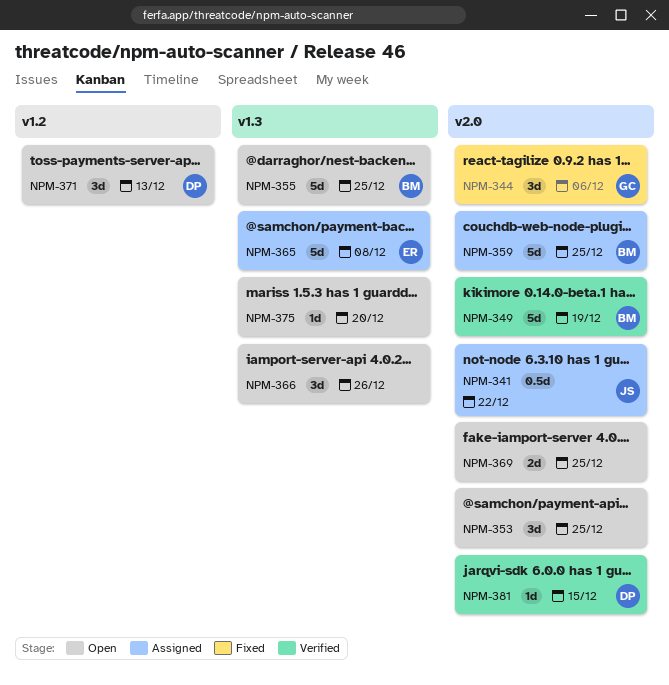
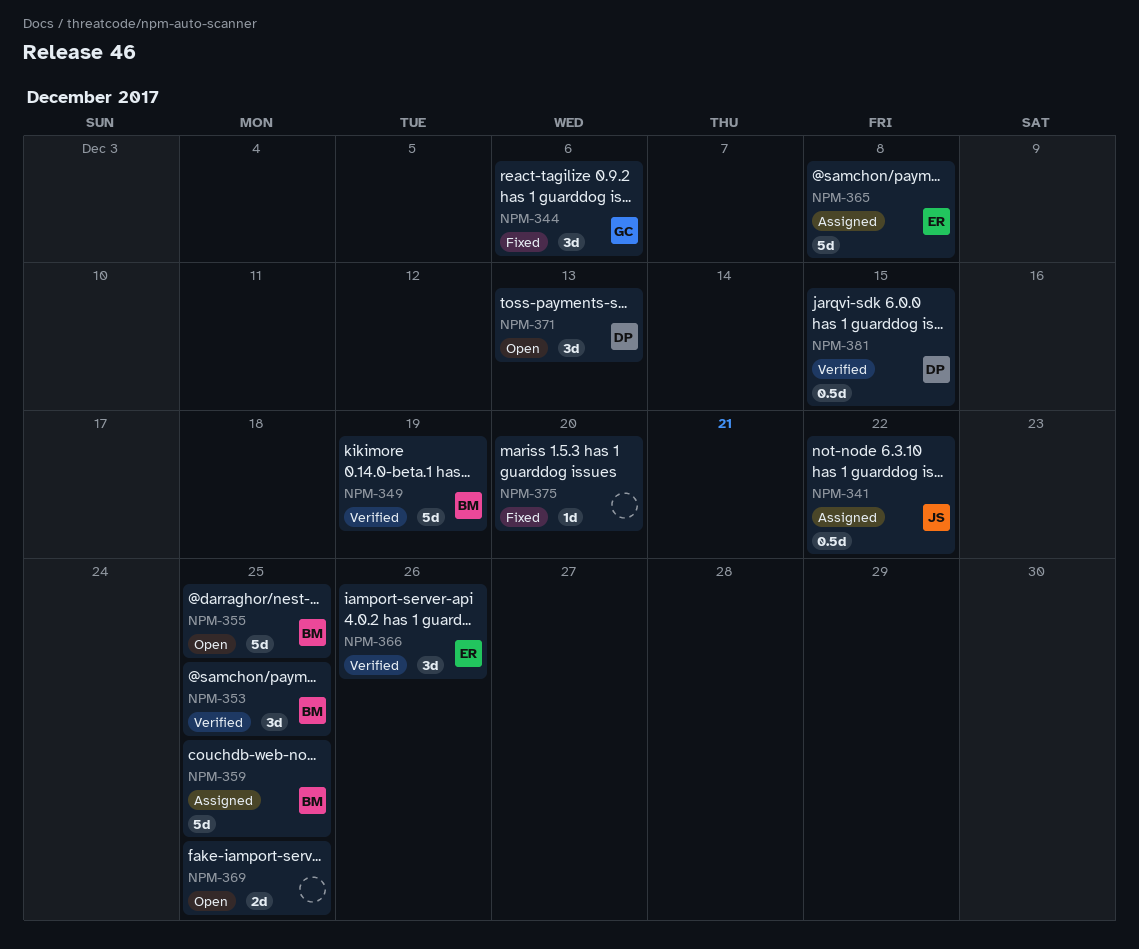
NPM-353, status: Open -> Verified
NPM-353, owner: none -> BM
NPM-366, status: Open -> Verified
NPM-366, owner: none -> ER
NPM-375, status: Open -> Fixed
NPM-381, estimate: 1d -> 0.5d

